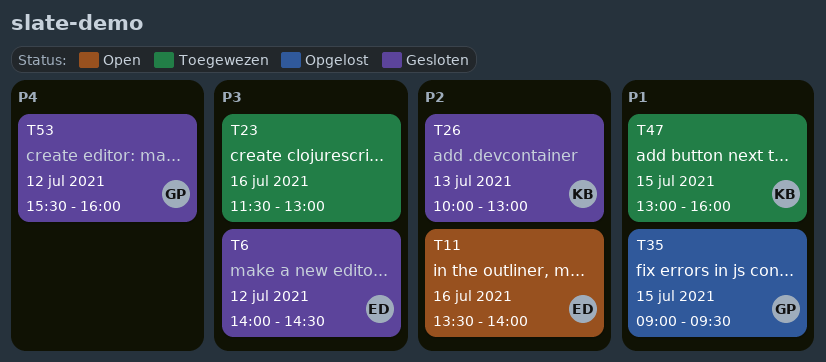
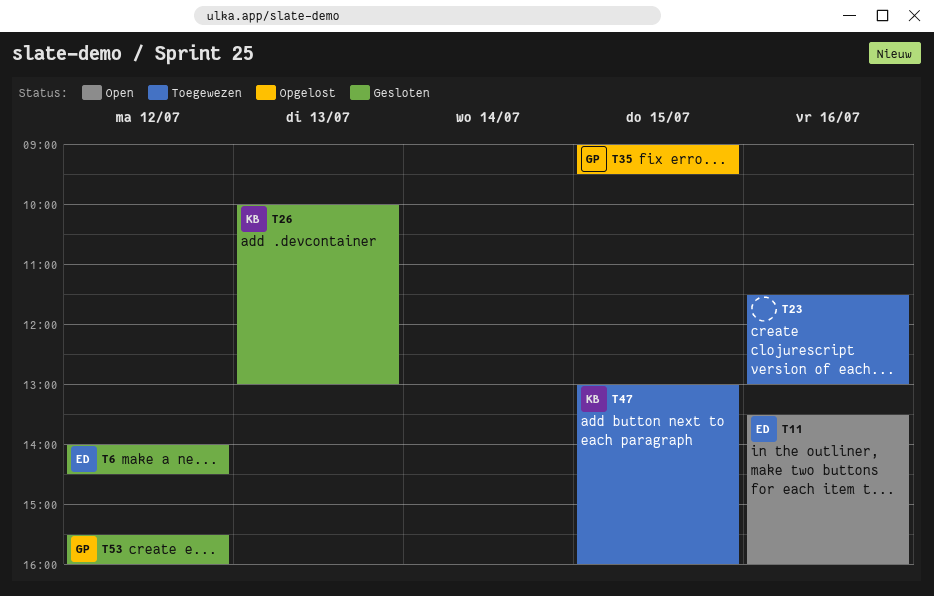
T11, ends: 14:00 -> 16:00

